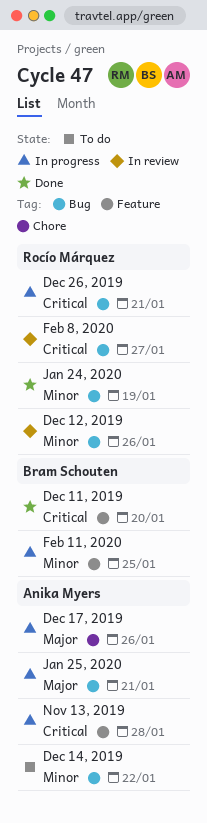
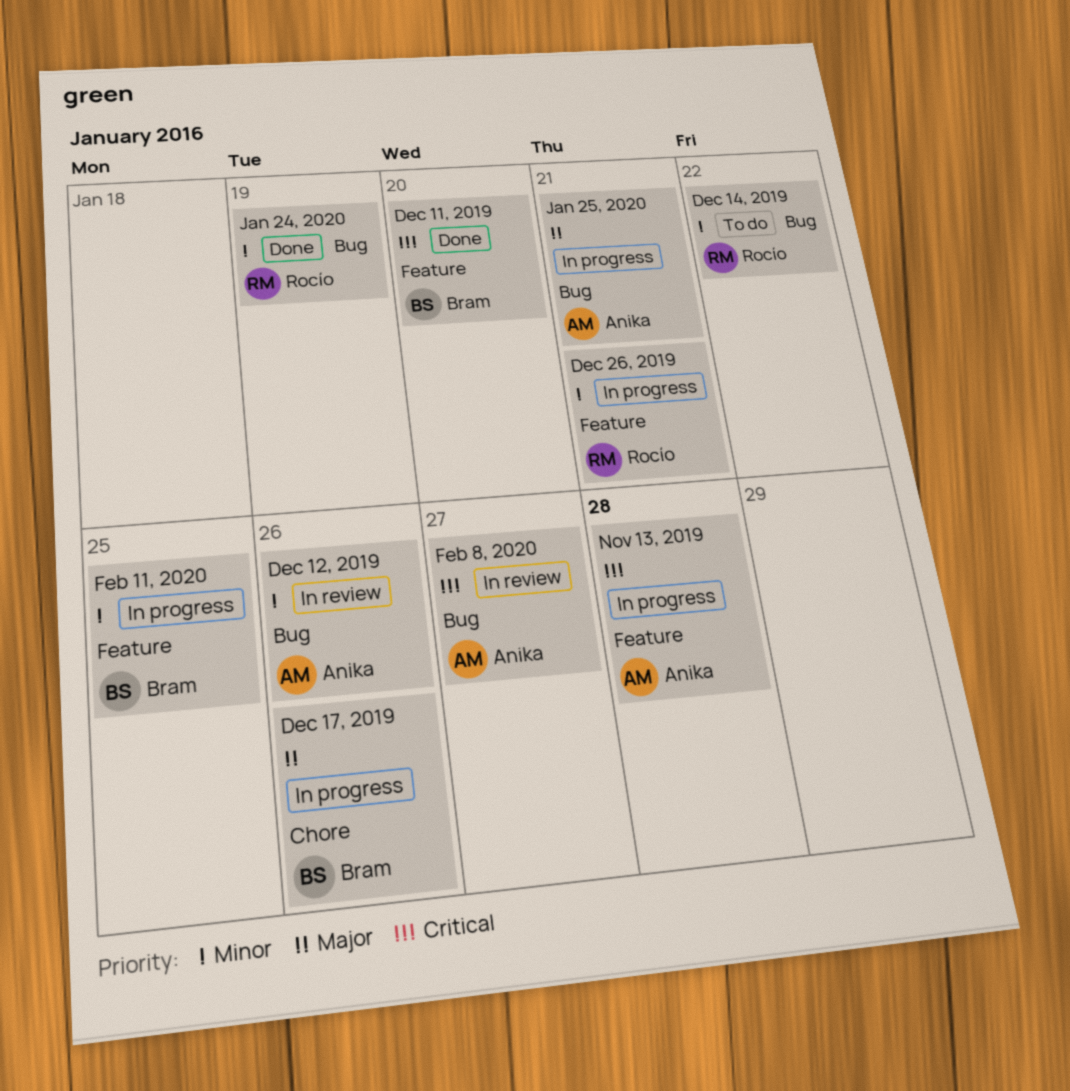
Dec 12, 2019, owner: Rocío Márquez -> Anika Myers
Dec 14, 2019, owner: Anika Myers -> Rocío Márquez
Dec 17, 2019, owner: Anika Myers -> Bram Schouten
Dec 26, 2019, priority: Critical -> Minor
Dec 26, 2019, label: Bug -> Feature
Feb 8, 2020, owner: Rocío Márquez -> Anika Myers

